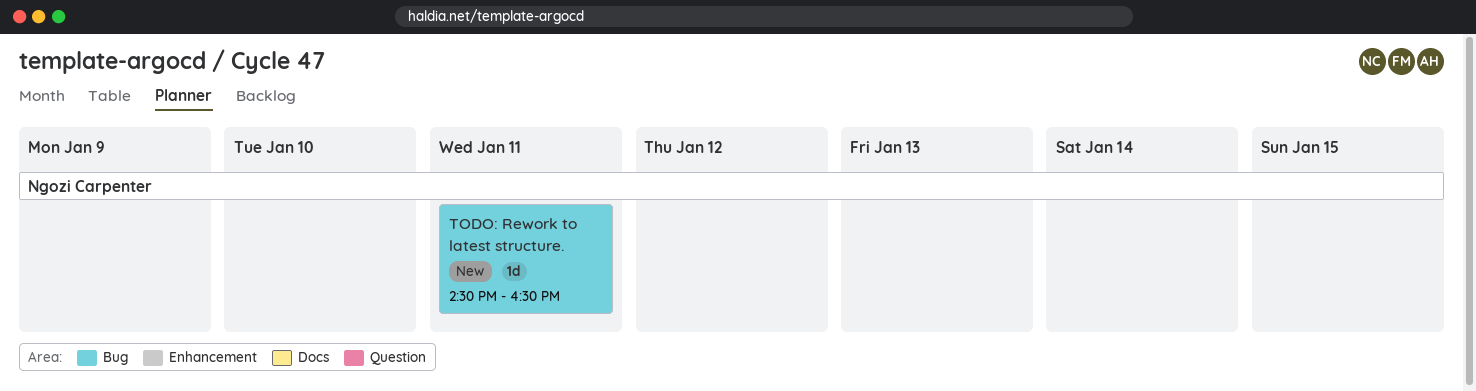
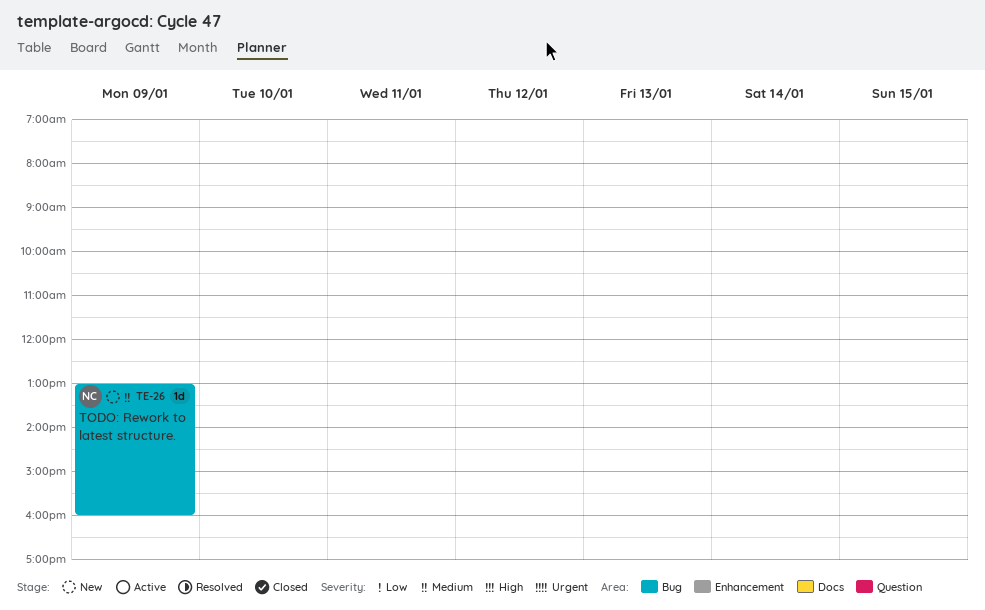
TODO: Rework to latest structure., day: Jan 11 -> Jan 9
TODO: Rework to latest structure., begins: 14:30 -> 13:00
TODO: Rework to latest structure., ends: 16:30 -> 16:00

